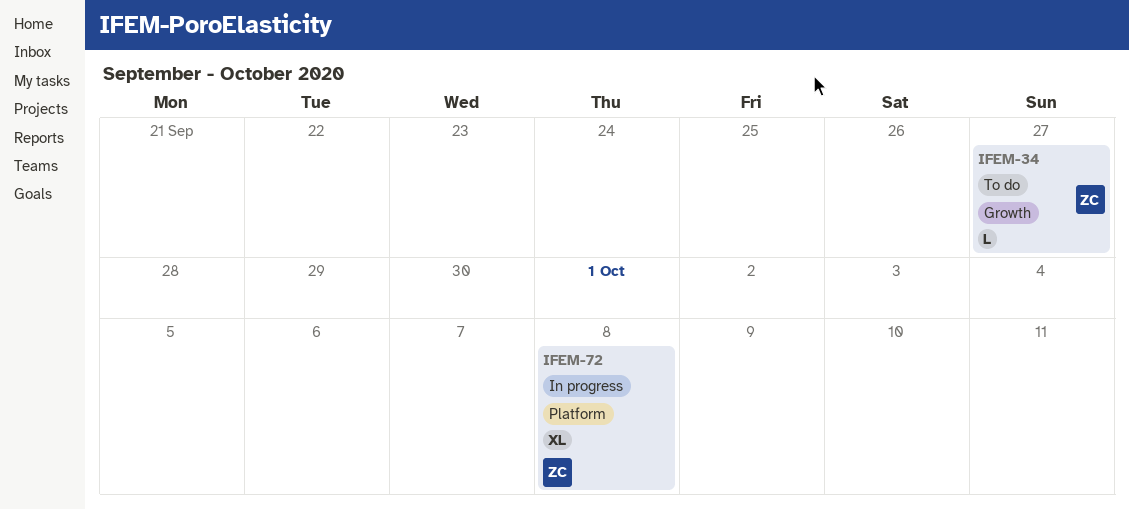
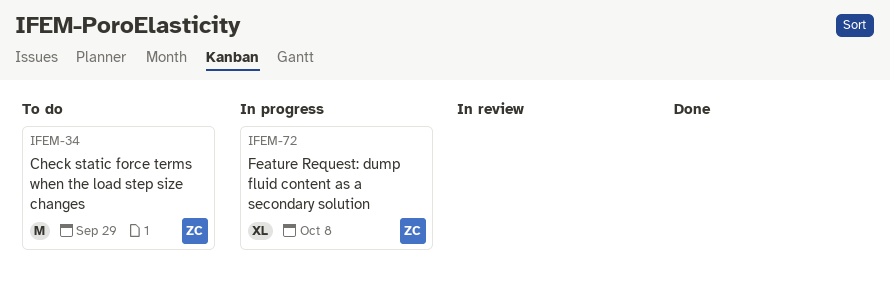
IFEM-34, estimate: L -> M
IFEM-34, due: Sep 27 -> Sep 29

